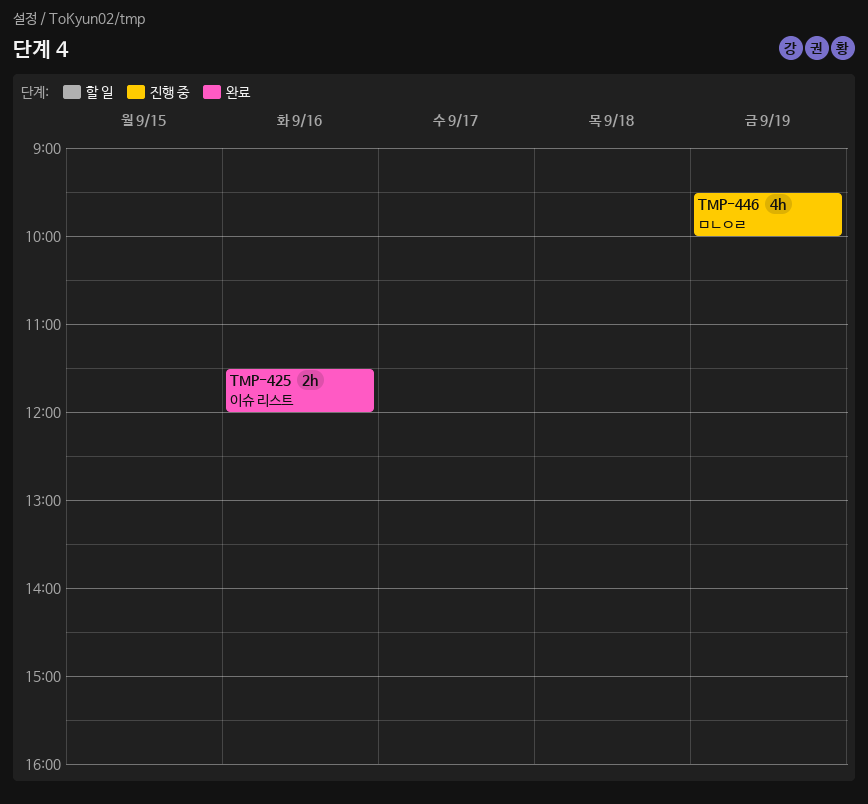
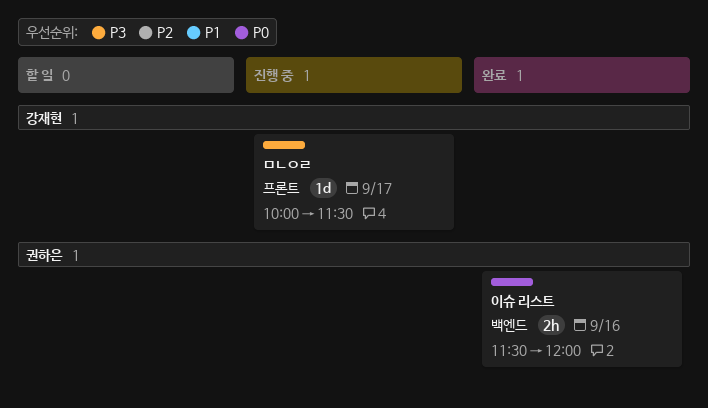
ㅁㄴㅇㄹ, estimate: 4h -> 1d
ㅁㄴㅇㄹ, day: Sep 19 -> Sep 17
ㅁㄴㅇㄹ, begins: 09:30 -> 10:00
ㅁㄴㅇㄹ, ends: 10:00 -> 11:30

